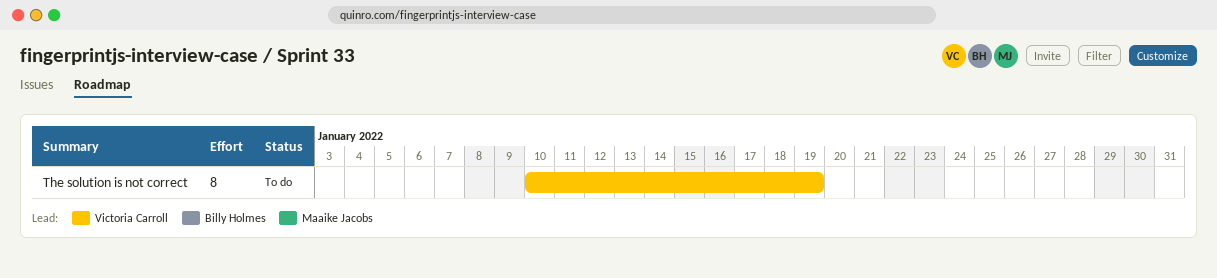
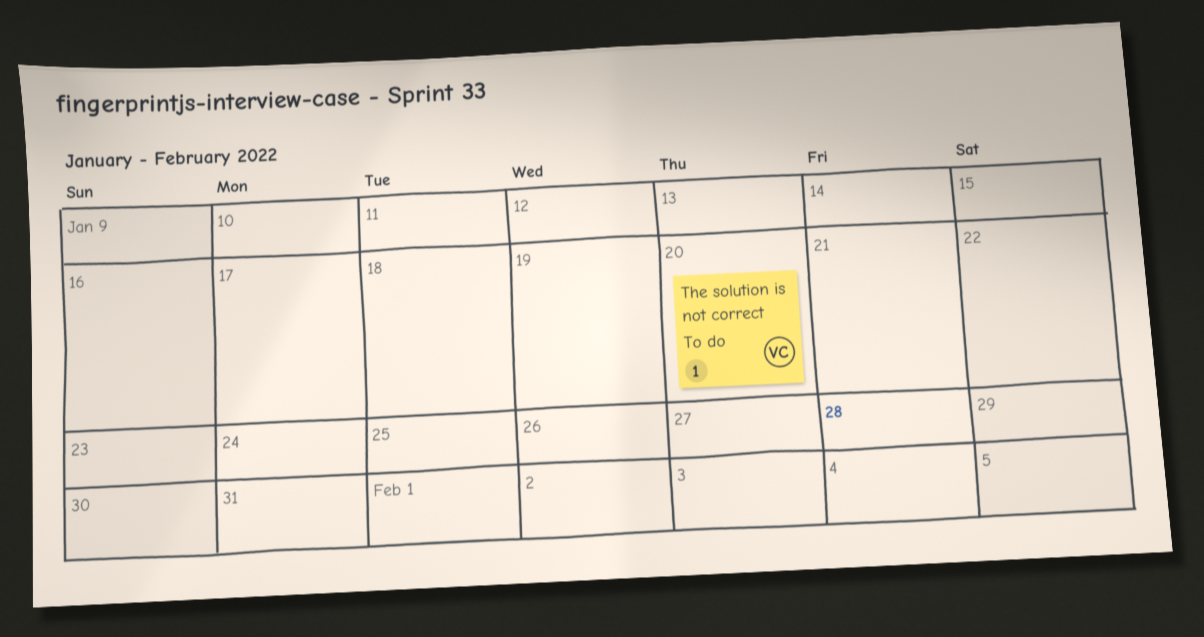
The solution is not correct, estimate: 8 -> 1
The solution is not correct, due: Jan 19 -> Jan 20

